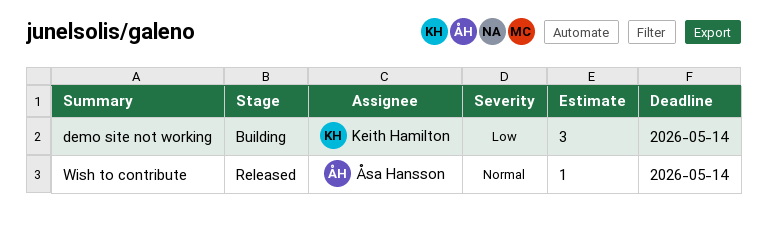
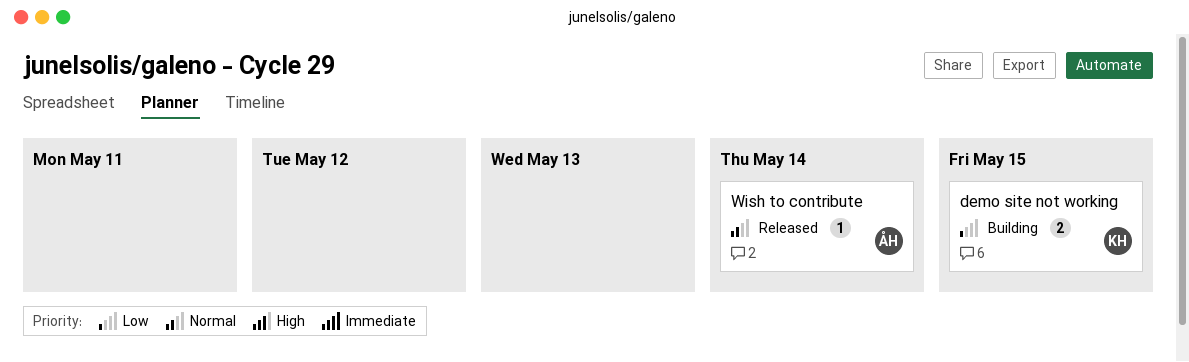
demo site not working, estimate: 3 -> 2
demo site not working, due: May 14 -> May 15

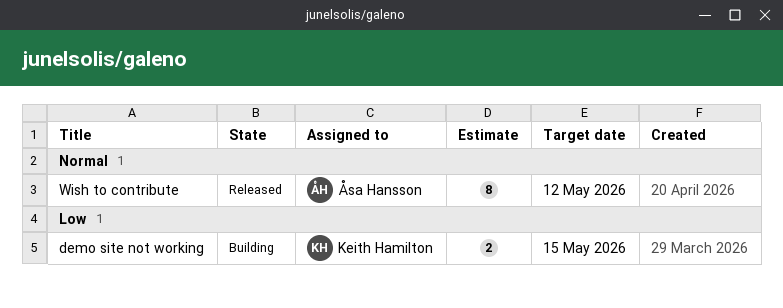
Wish to contribute, estimate: 1 -> 8
Wish to contribute, due: May 14 -> May 12

